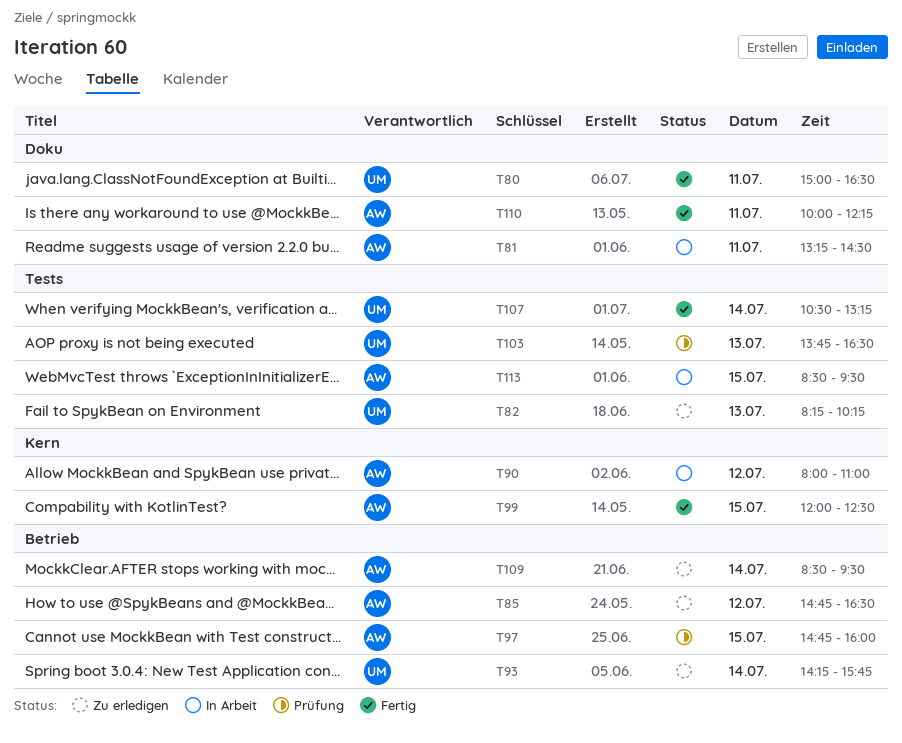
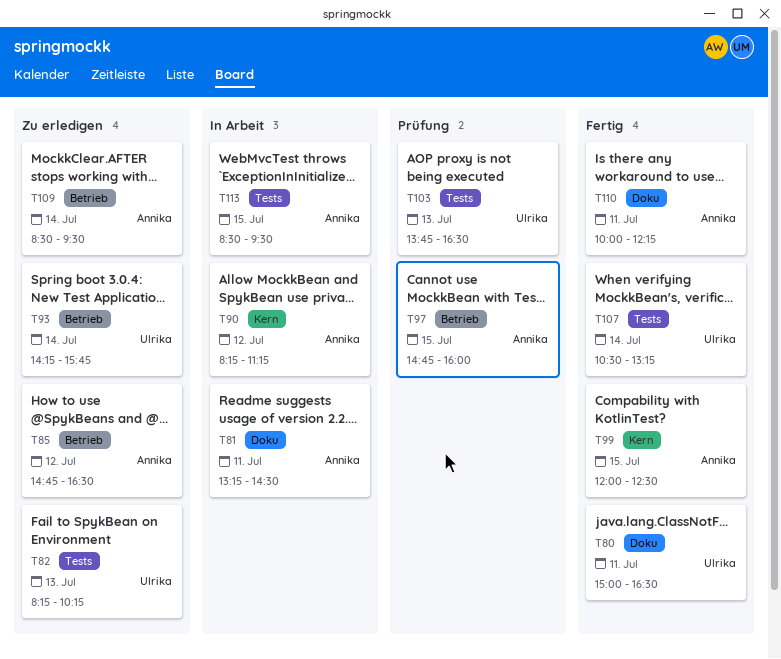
T90, begins: 08:00 -> 08:15
T90, ends: 11:00 -> 11:15

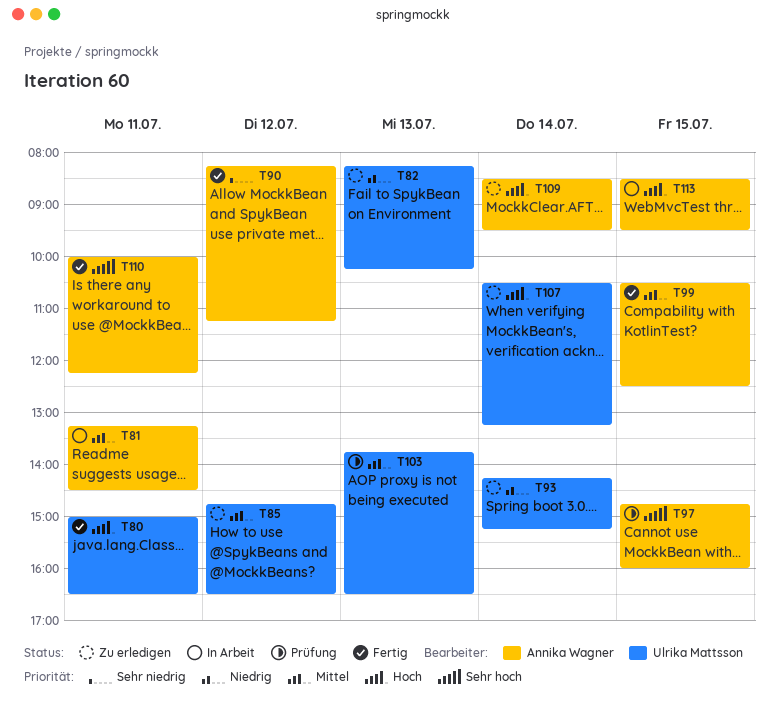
T85, owner: Annika Wagner -> Ulrika Mattsson
T90, status: In Arbeit -> Fertig
T93, ends: 15:45 -> 15:15
T99, begins: 12:00 -> 10:30
T107, status: Fertig -> Zu erledigen

